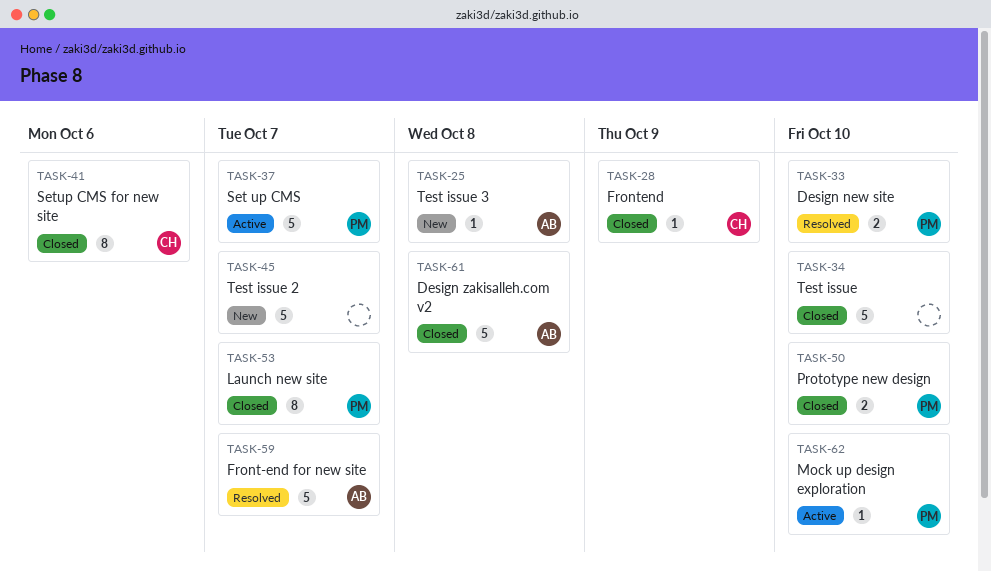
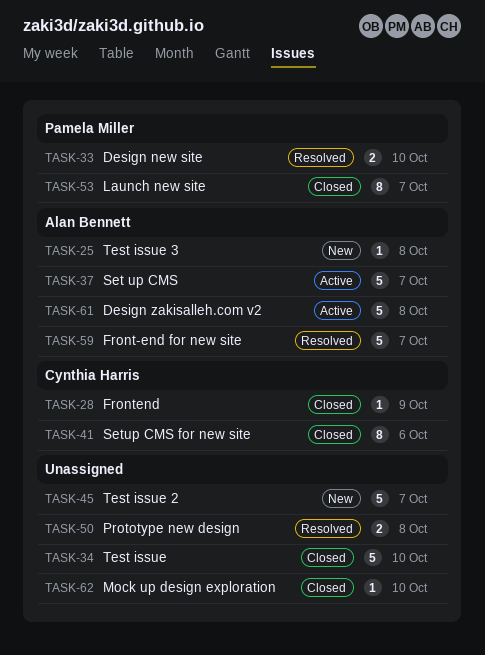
TASK-37, owner: Pamela Miller -> Alan Bennett
TASK-50, status: Closed -> Resolved
TASK-50, owner: Pamela Miller -> none
TASK-50, due: Oct 10 -> Oct 8
TASK-61, status: Closed -> Active
TASK-62, status: Active -> Closed
TASK-62, owner: Pamela Miller -> none

